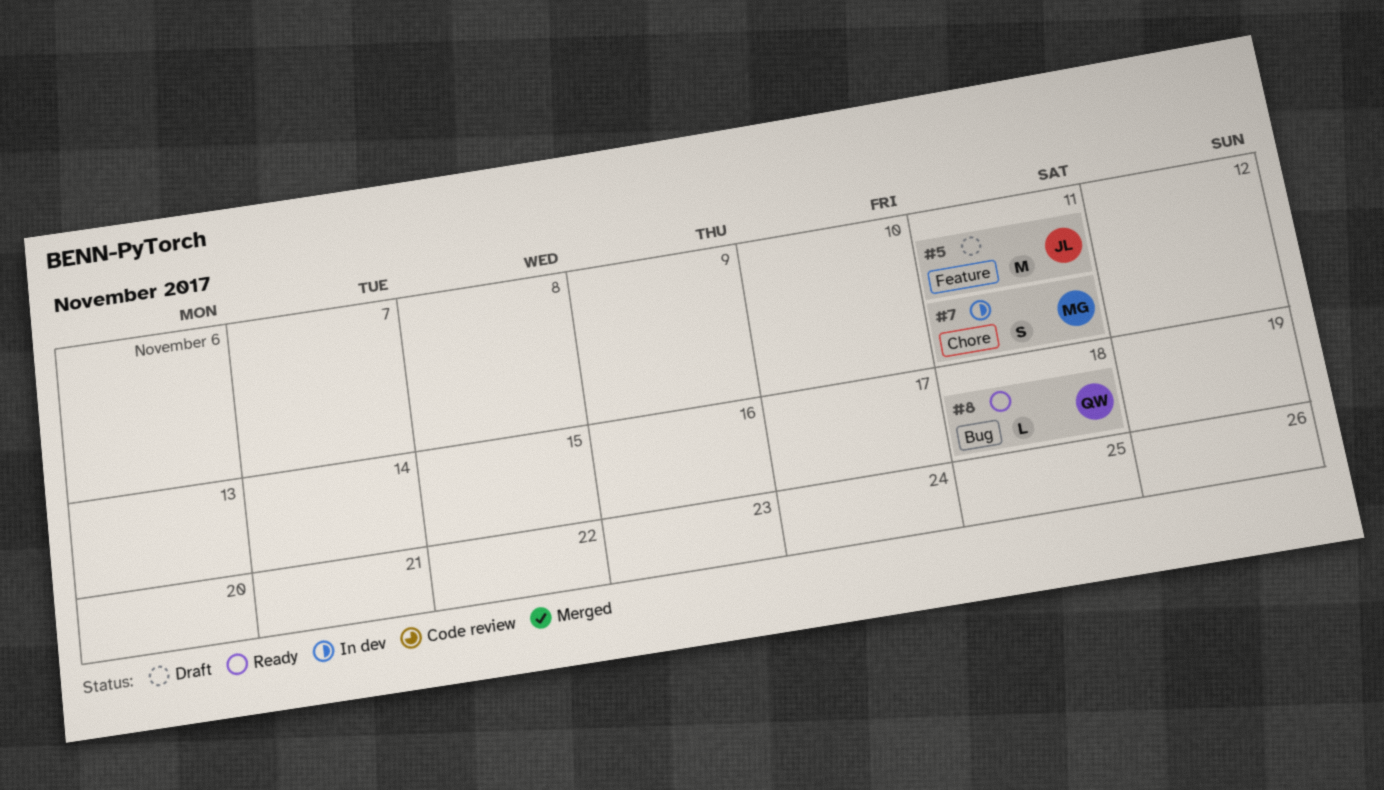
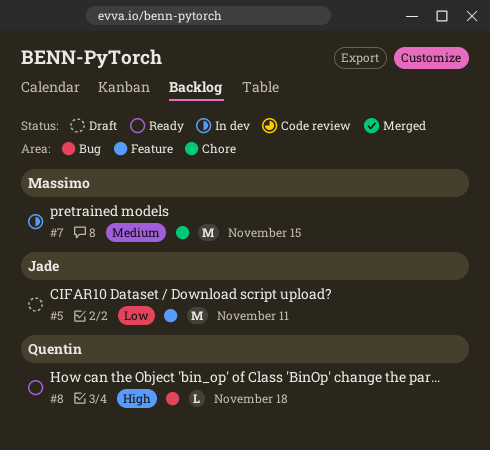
#7, estimate: S -> M
#7, due: Nov 11 -> Nov 15

